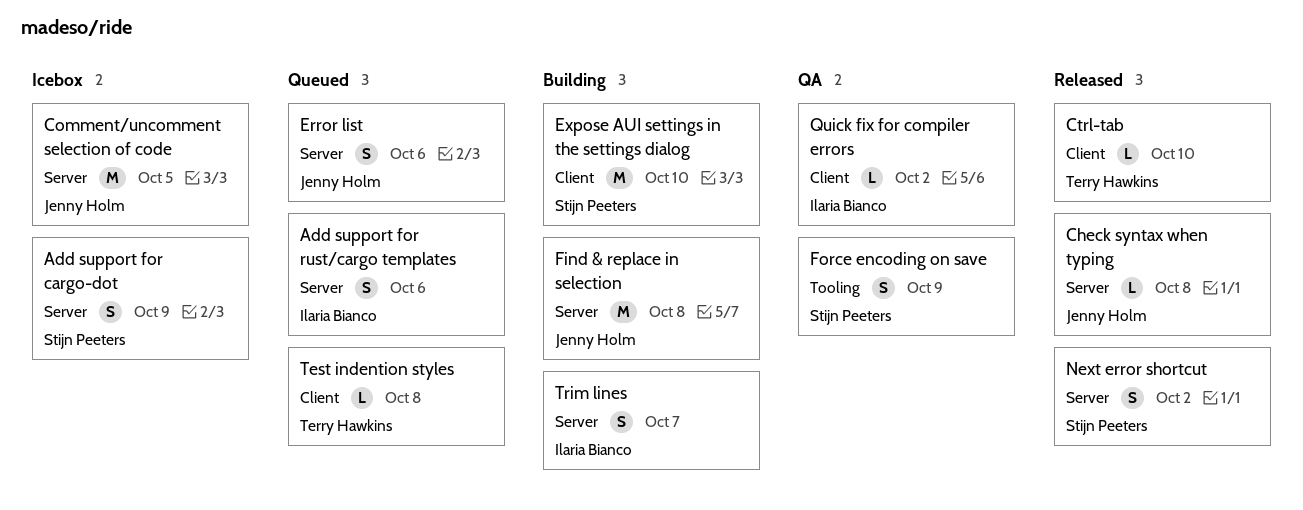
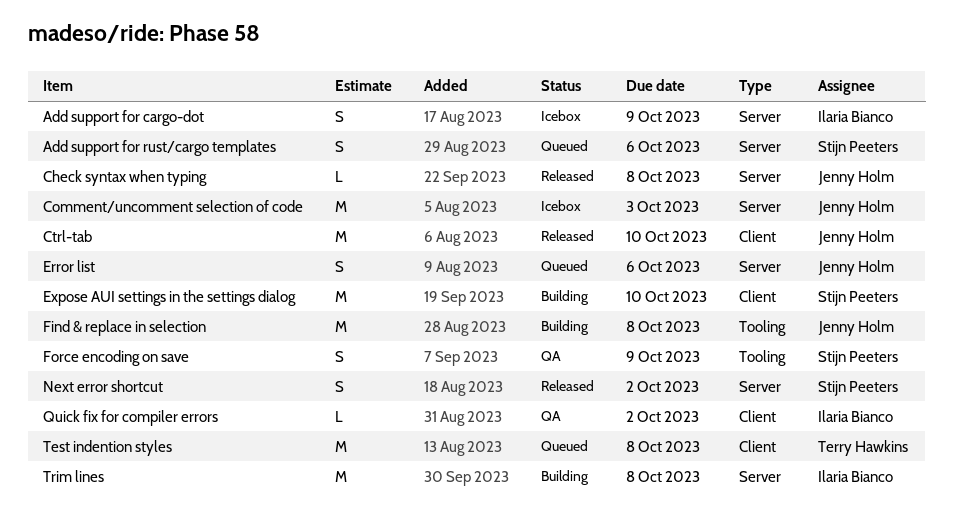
Add support for cargo-dot, owner: Stijn Peeters -> Ilaria Bianco
Add support for rust/cargo templates, owner: Ilaria Bianco -> Stijn Peeters
Comment/uncomment selection of code, due: Oct 5 -> Oct 3
Ctrl-tab, owner: Terry Hawkins -> Jenny Holm
Ctrl-tab, estimate: L -> M
Find & replace in selection, label: Server -> Tooling
Test indention styles, estimate: L -> M
Trim lines, estimate: S -> M
Trim lines, due: Oct 7 -> Oct 8

